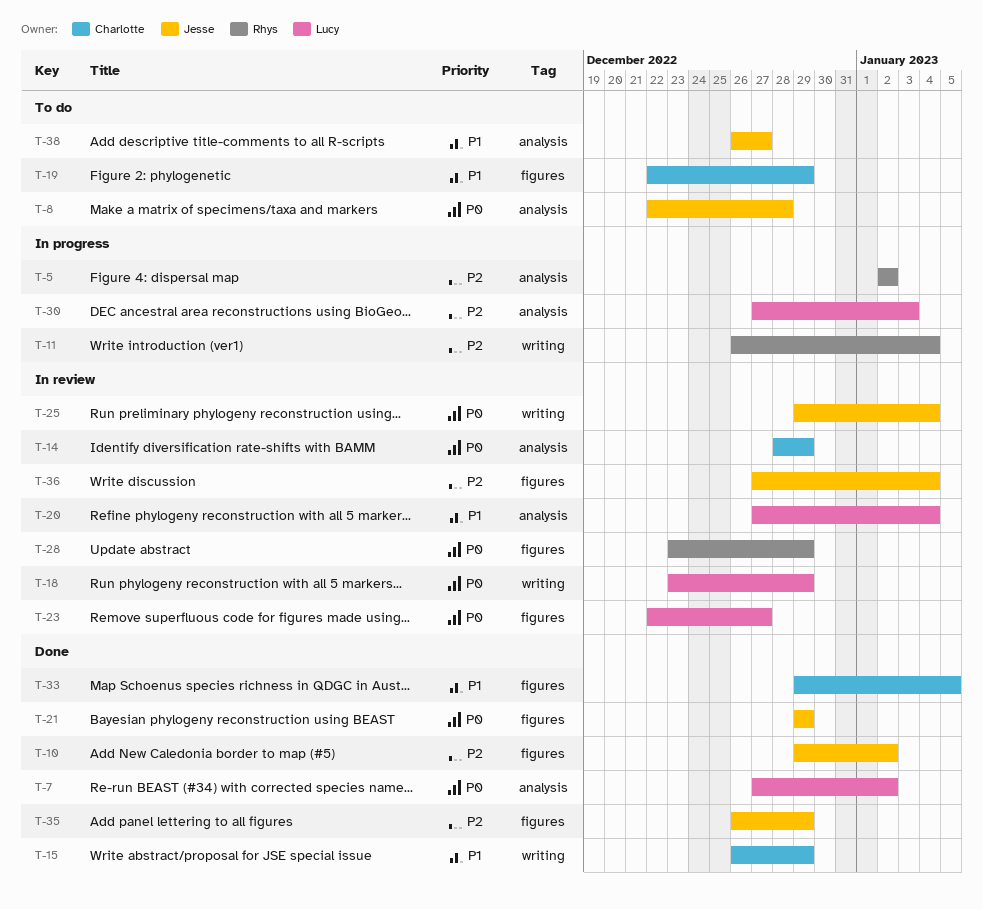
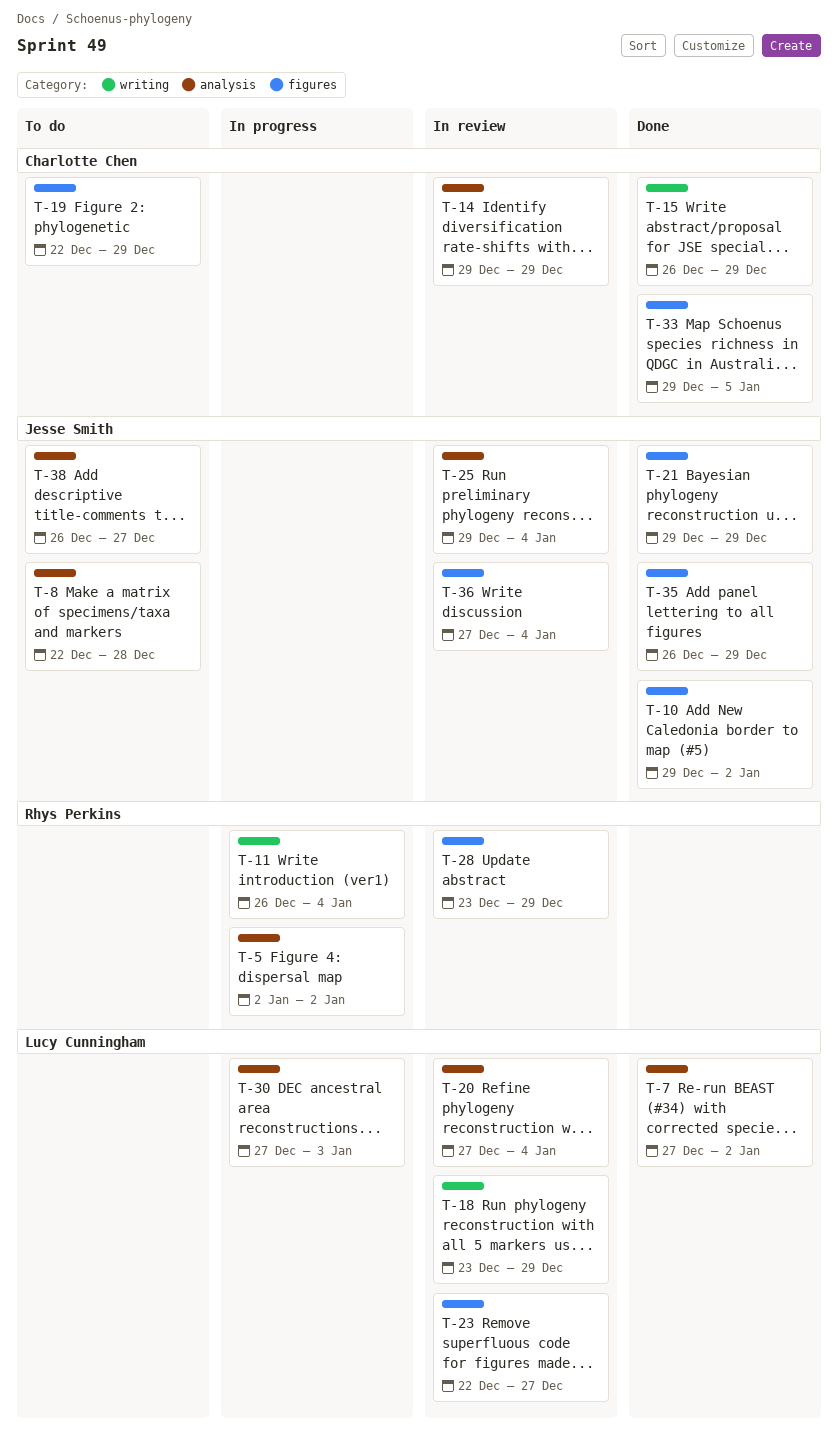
T-14, start: Dec 28 -> Dec 29
T-25, label: writing -> analysis

